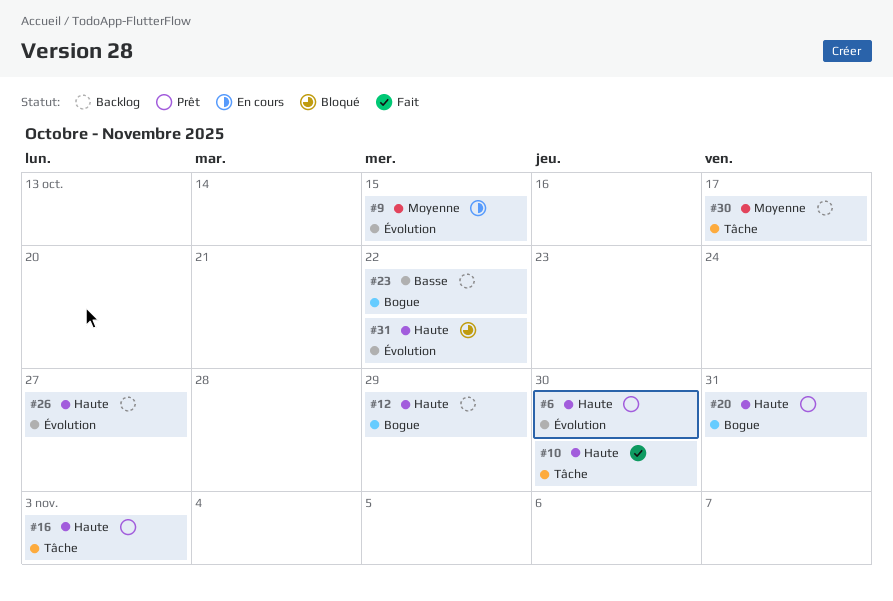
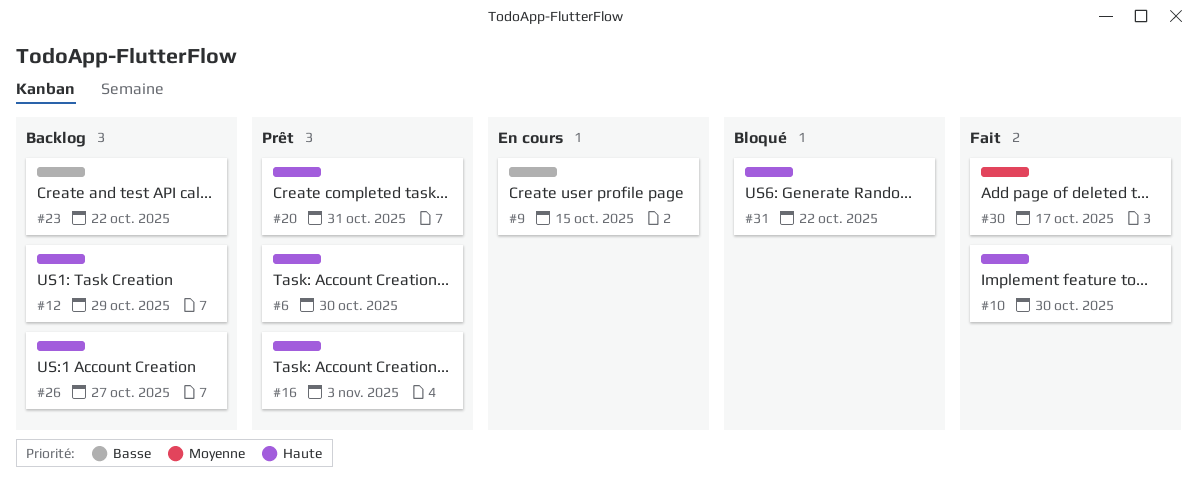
#9, priority: Moyenne -> Basse
#30, status: Backlog -> Fait

